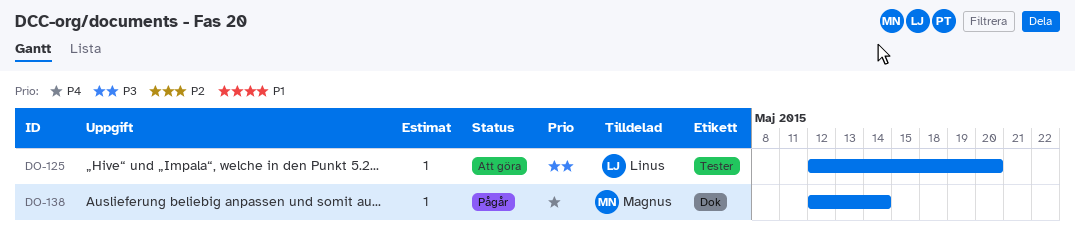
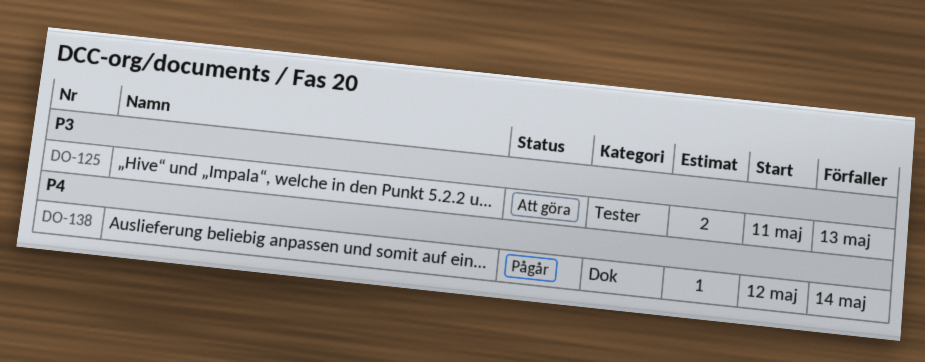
DO-125, estimate: 1 -> 2
DO-125, start: May 12 -> May 11
DO-125, due: May 20 -> May 13

